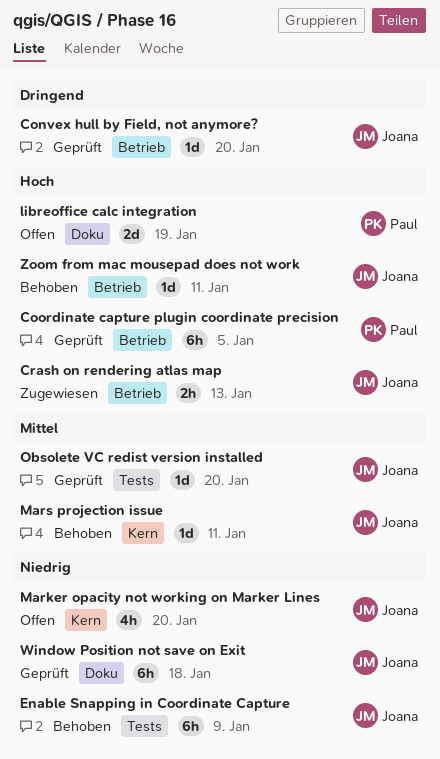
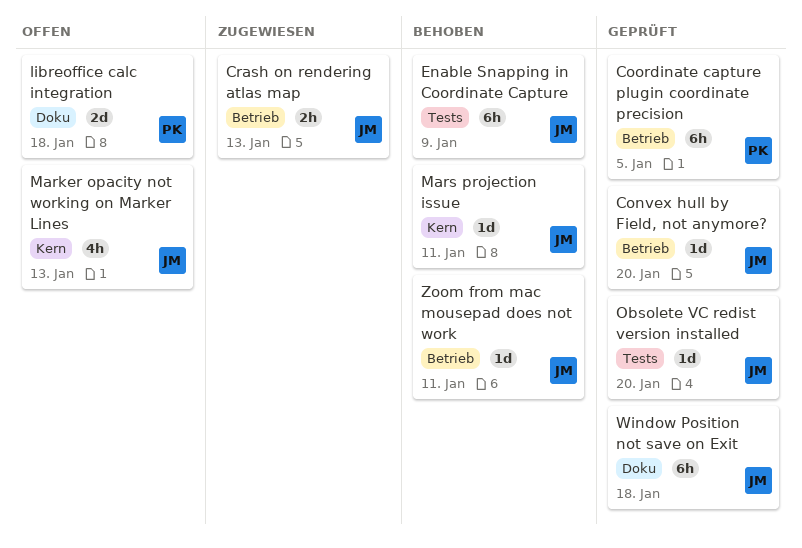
libreoffice calc integration, due: Jan 19 -> Jan 18
Marker opacity not working on Marker Lines, due: Jan 20 -> Jan 13

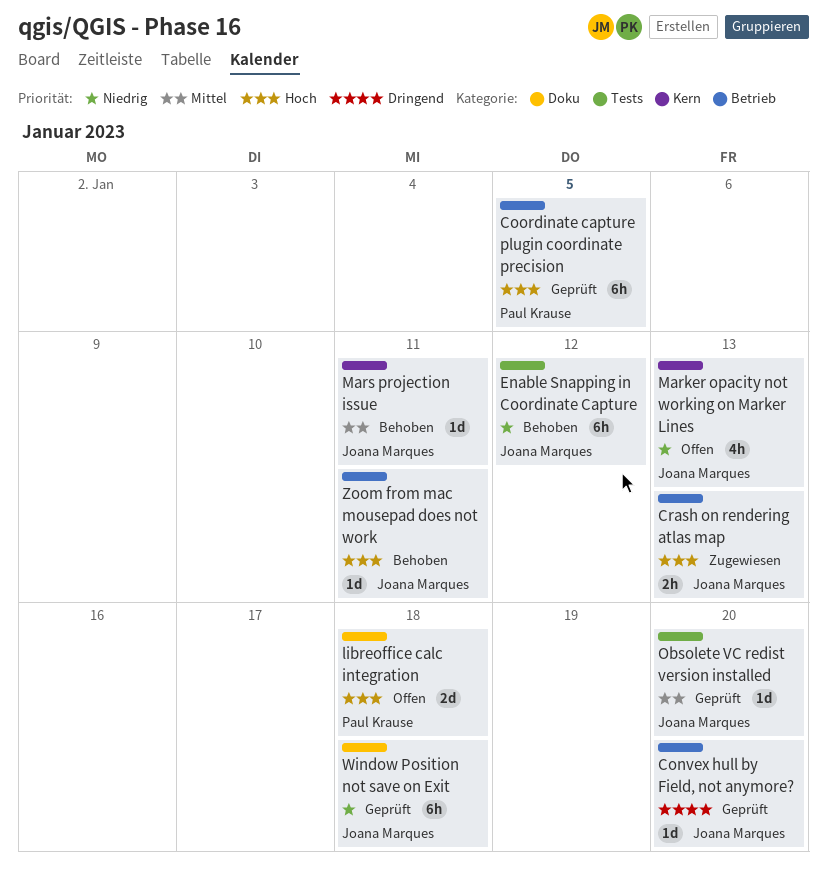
Enable Snapping in Coordinate Capture, due: Jan 9 -> Jan 12

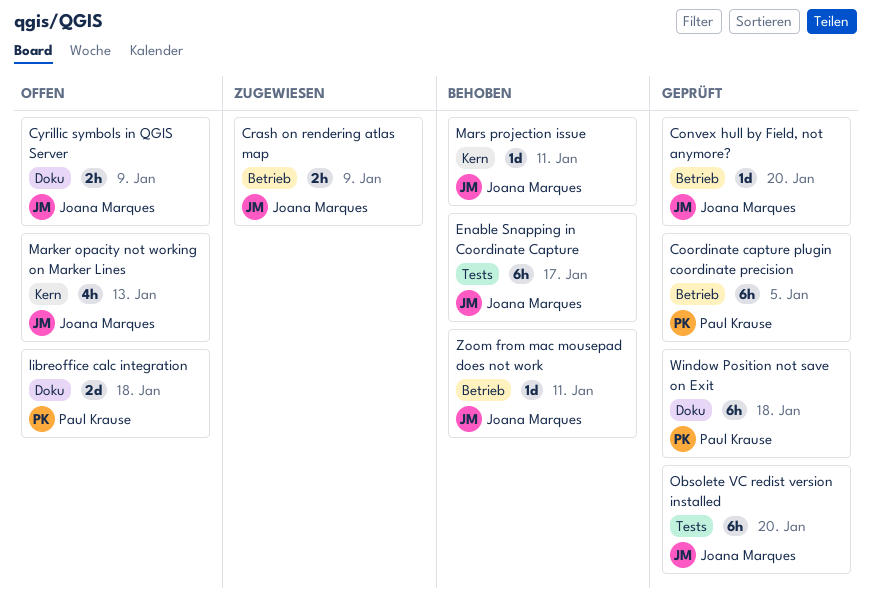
Crash on rendering atlas map, due: Jan 13 -> Jan 9
Cyrillic symbols in QGIS Server: none -> present
Enable Snapping in Coordinate Capture, due: Jan 12 -> Jan 17
Obsolete VC redist version installed, estimate: 1d -> 6h
Window Position not save on Exit, owner: Joana Marques -> Paul Krause

